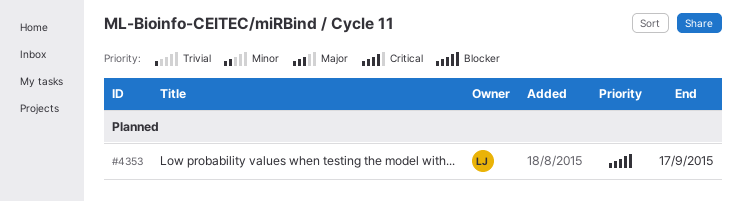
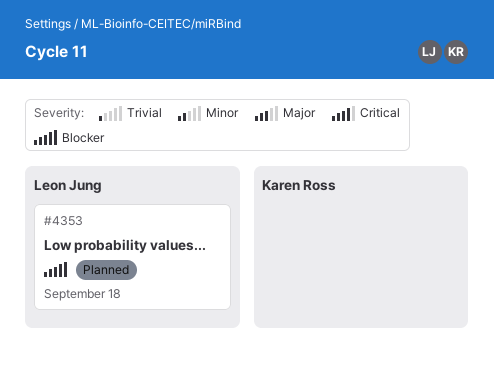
#4353, due: Sep 17 -> Sep 18

